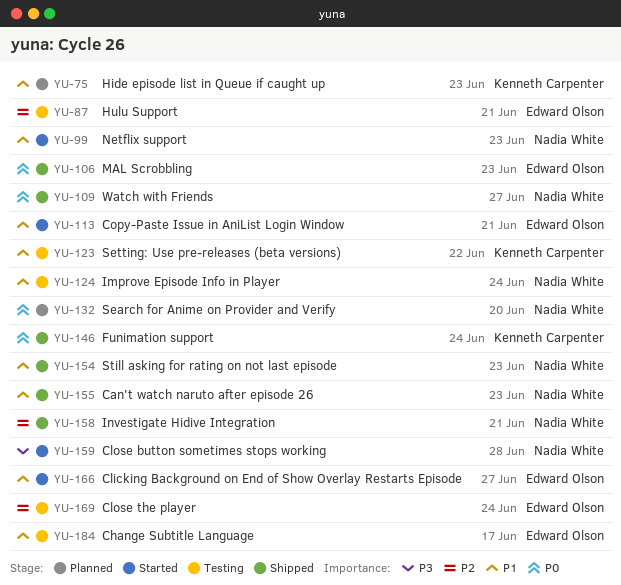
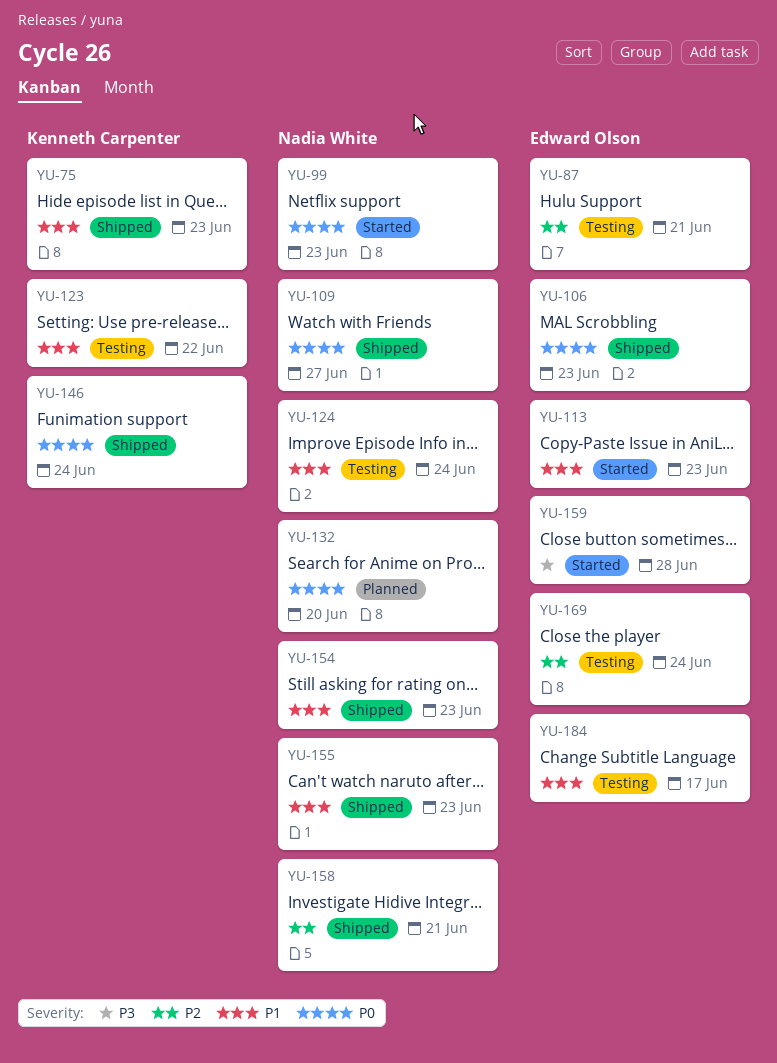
YU-75, status: Planned -> Shipped
YU-99, priority: P1 -> P0
YU-113, due: Jun 21 -> Jun 23
YU-159, owner: Nadia White -> Edward Olson
YU-166: present -> none

